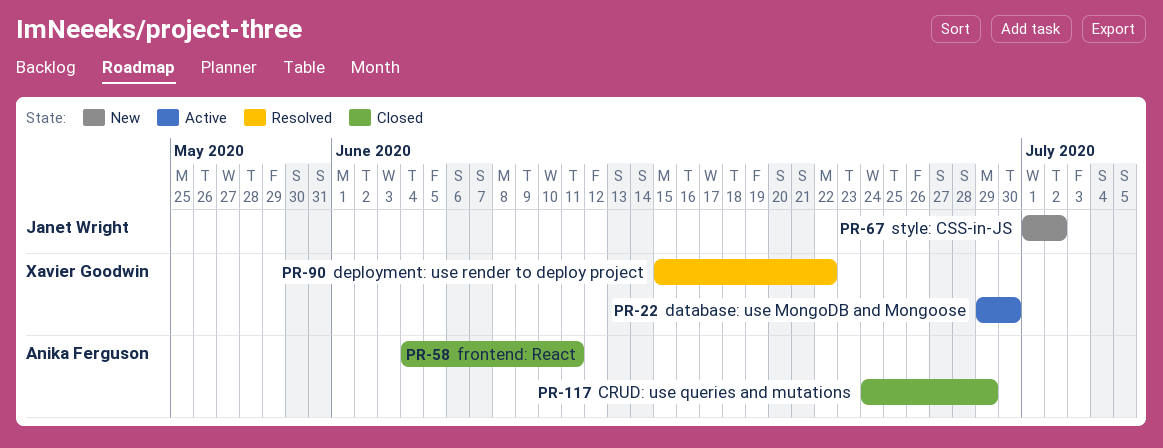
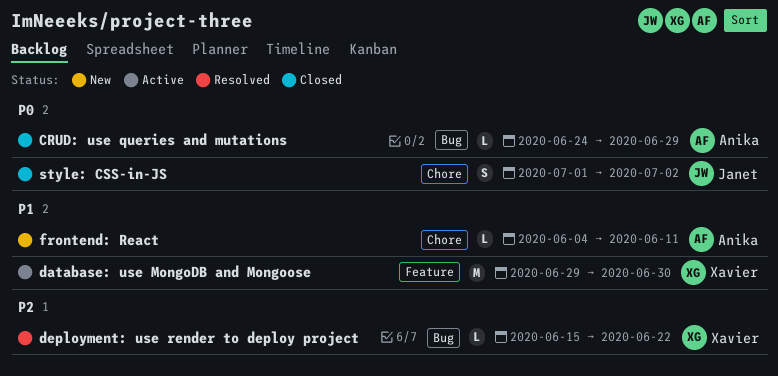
frontend: React, status: Closed -> New
style: CSS-in-JS, status: New -> Closed

